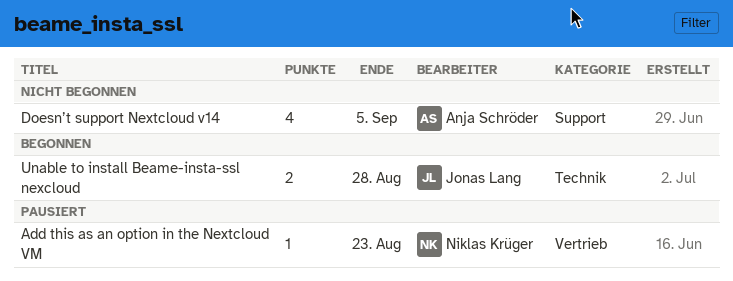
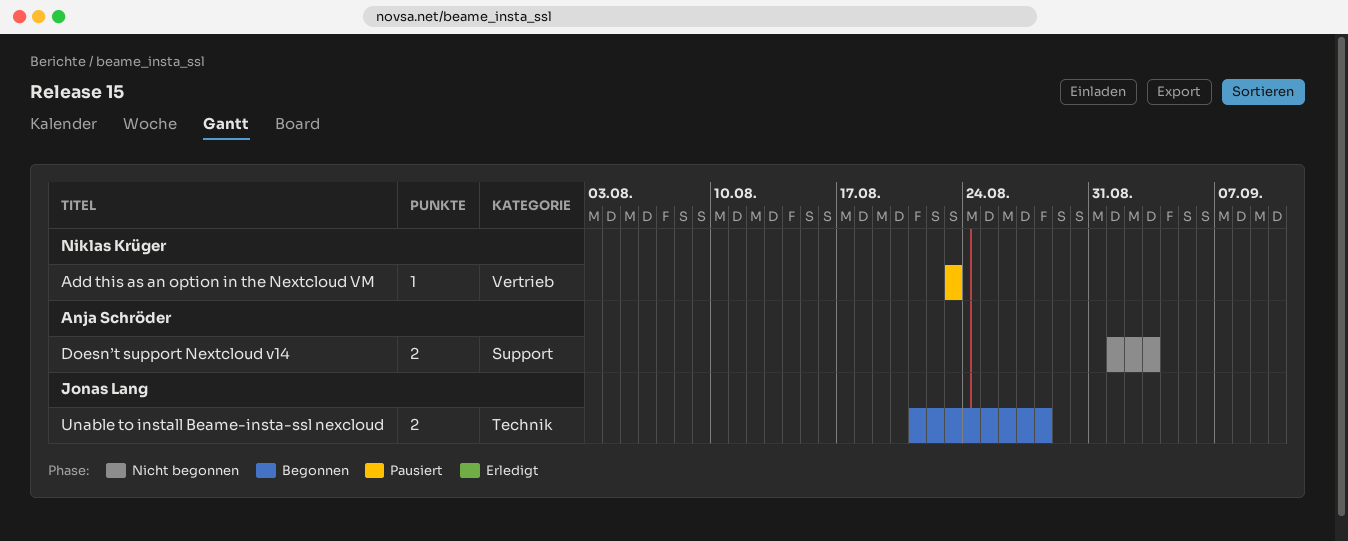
Doesn’t support Nextcloud v14, estimate: 4 -> 2
Doesn’t support Nextcloud v14, due: Sep 5 -> Sep 3

